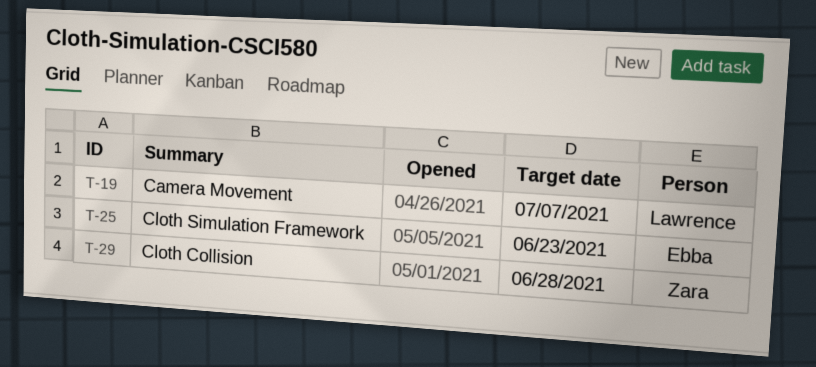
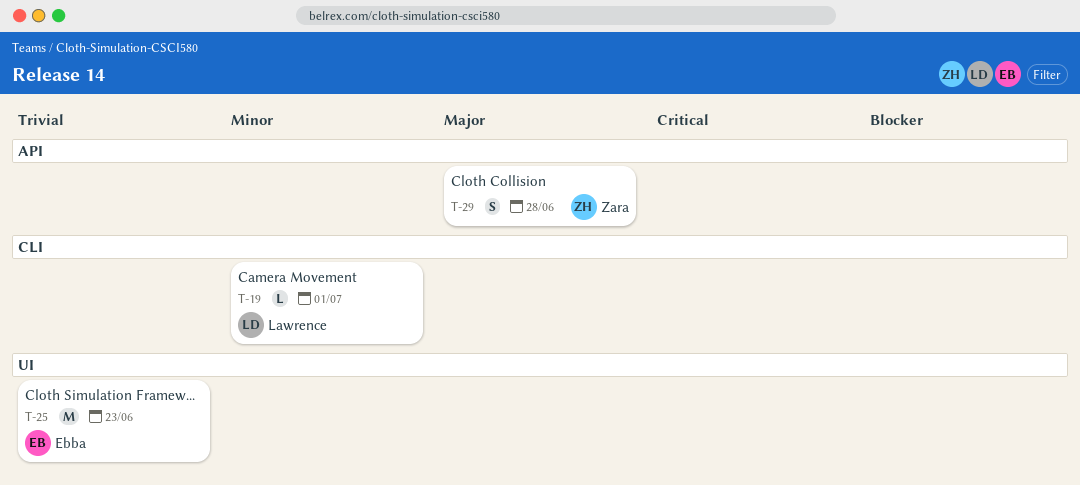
T-19, due: Jul 7 -> Jul 1

